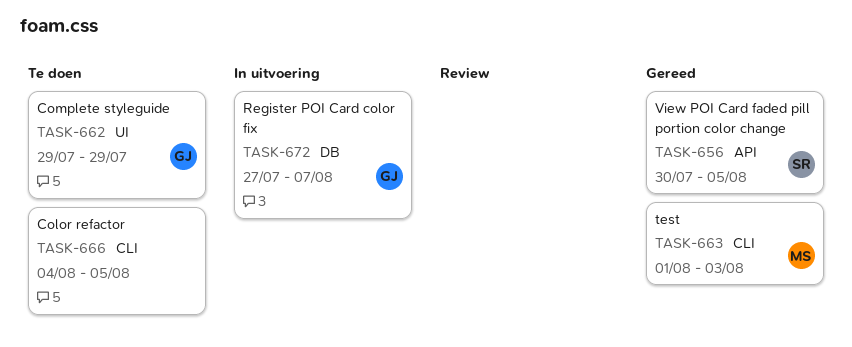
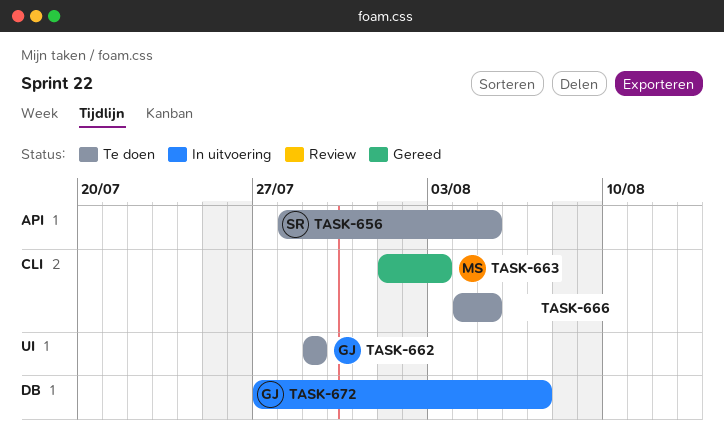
TASK-656, status: Gereed -> Te doen
TASK-656, start: Jul 30 -> Jul 28

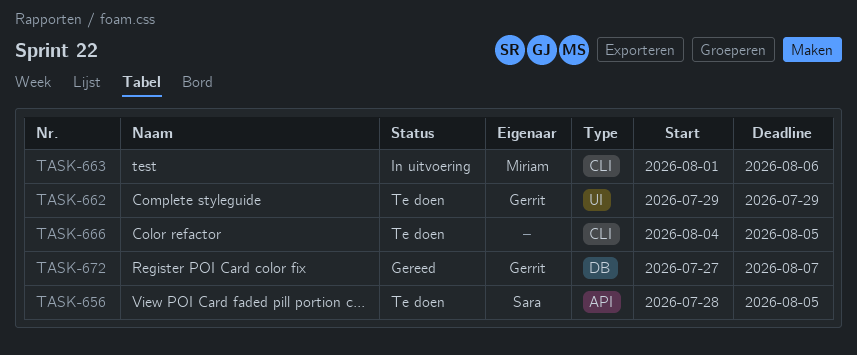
TASK-663, status: Gereed -> In uitvoering
TASK-663, due: Aug 3 -> Aug 6
TASK-672, status: In uitvoering -> Gereed

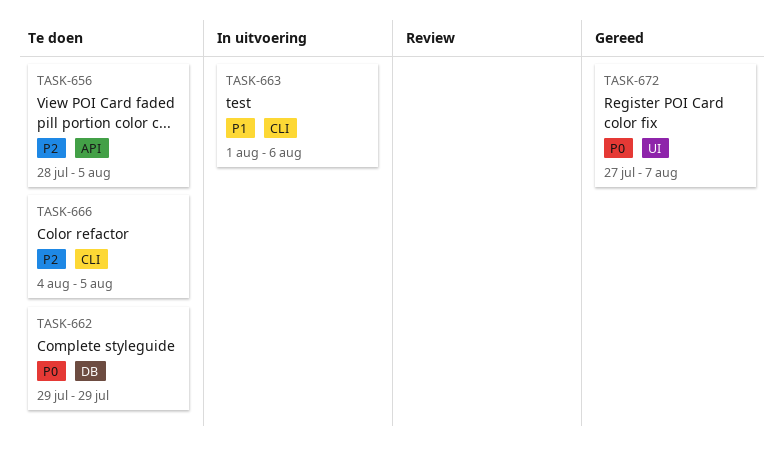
TASK-662, label: UI -> DB
TASK-672, label: DB -> UI

